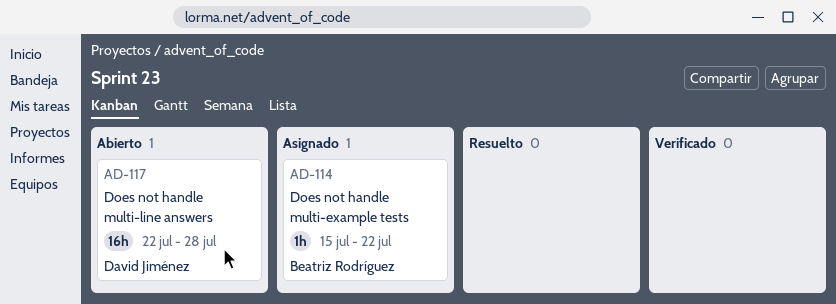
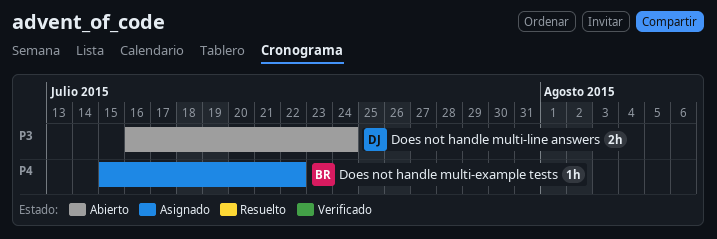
Does not handle multi-line answers, estimate: 16h -> 2h
Does not handle multi-line answers, start: Jul 22 -> Jul 16
Does not handle multi-line answers, due: Jul 28 -> Jul 24

